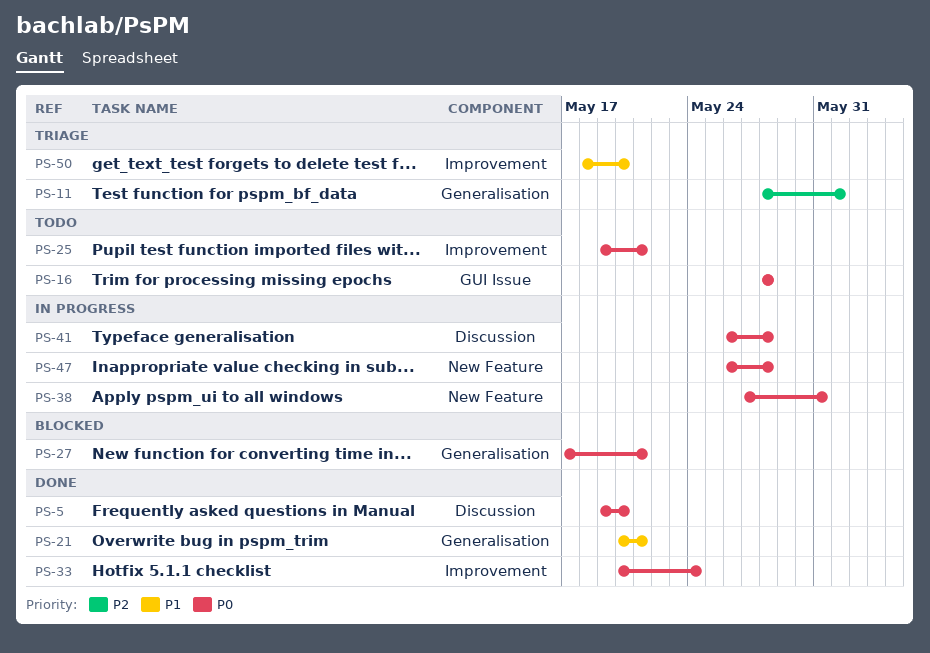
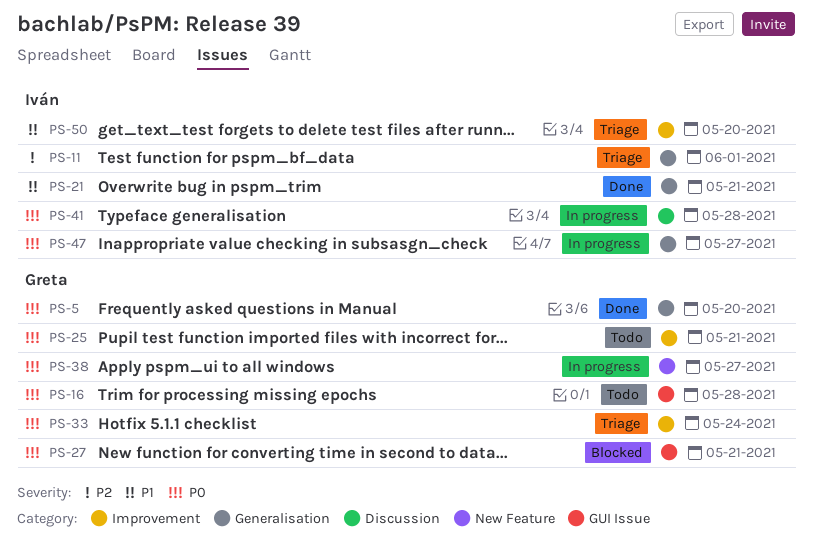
PS-5, label: Discussion -> Generalisation
PS-27, label: Generalisation -> GUI Issue
PS-33, status: Done -> Triage
PS-38, due: May 31 -> May 27
PS-47, label: New Feature -> Generalisation
PS-47, due: May 28 -> May 27

